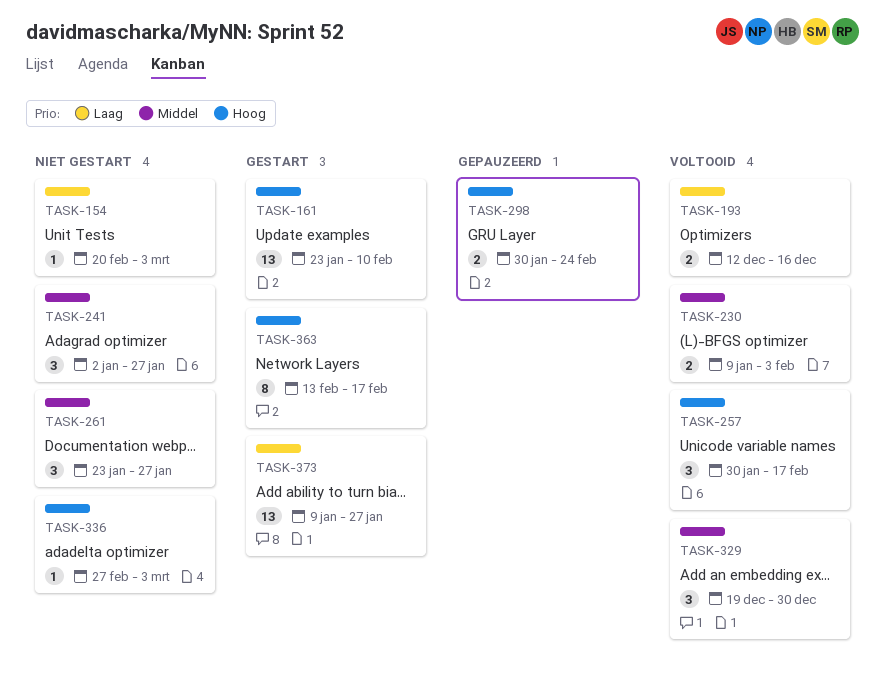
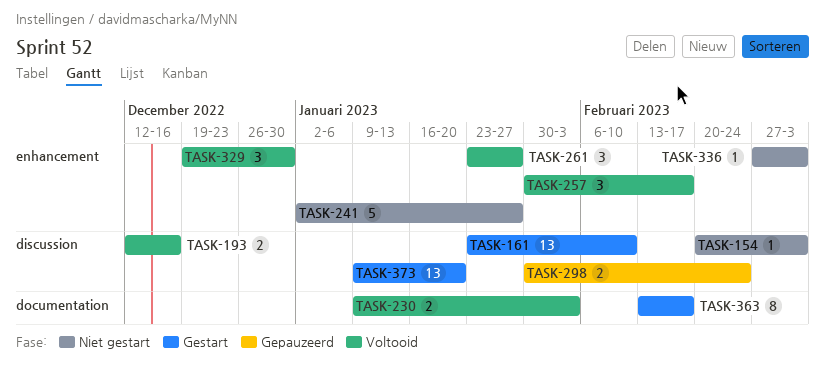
TASK-241, estimate: 3 -> 5
TASK-261, status: Niet gestart -> Voltooid
TASK-373, due: Jan 27 -> Jan 20

